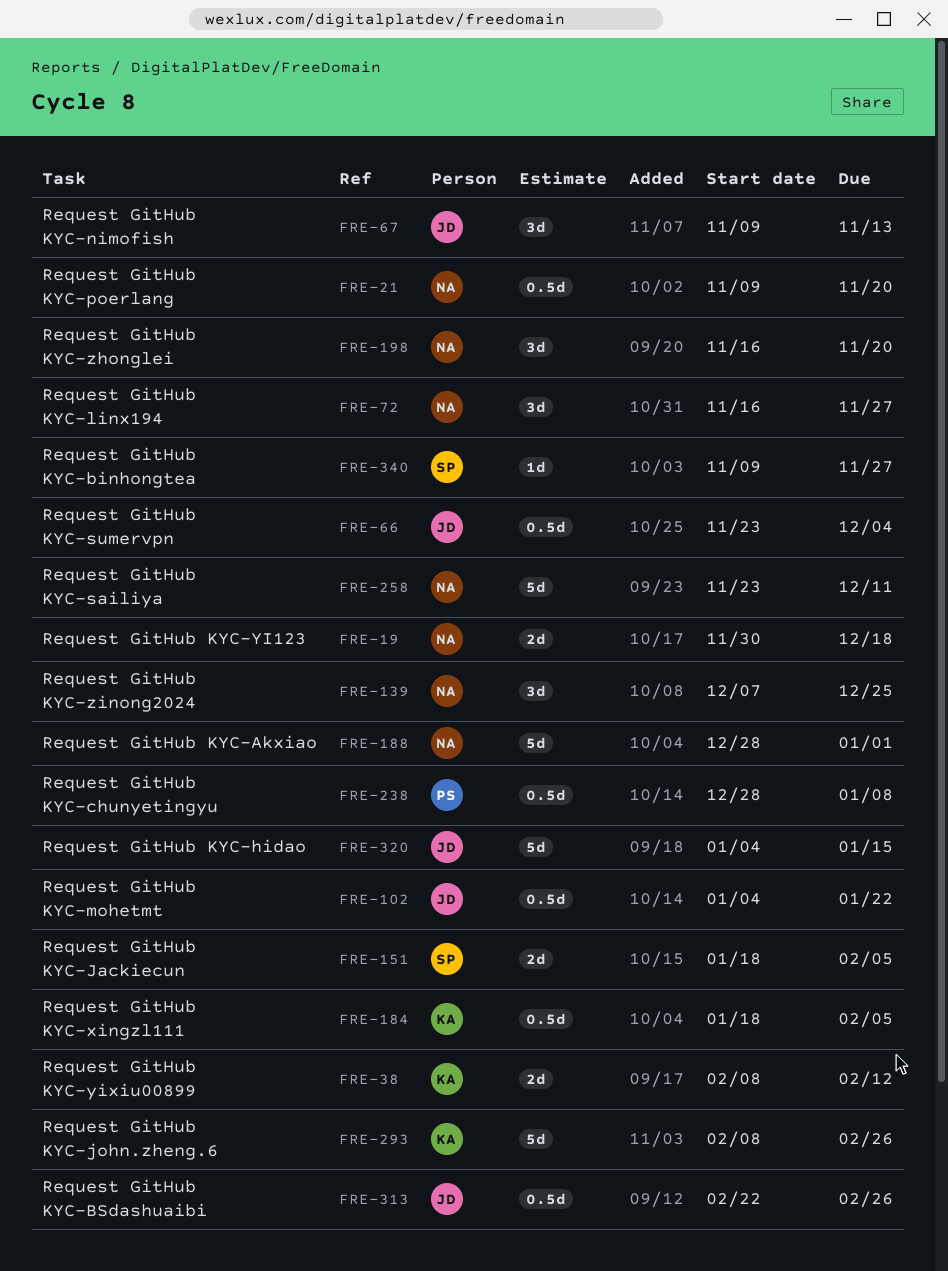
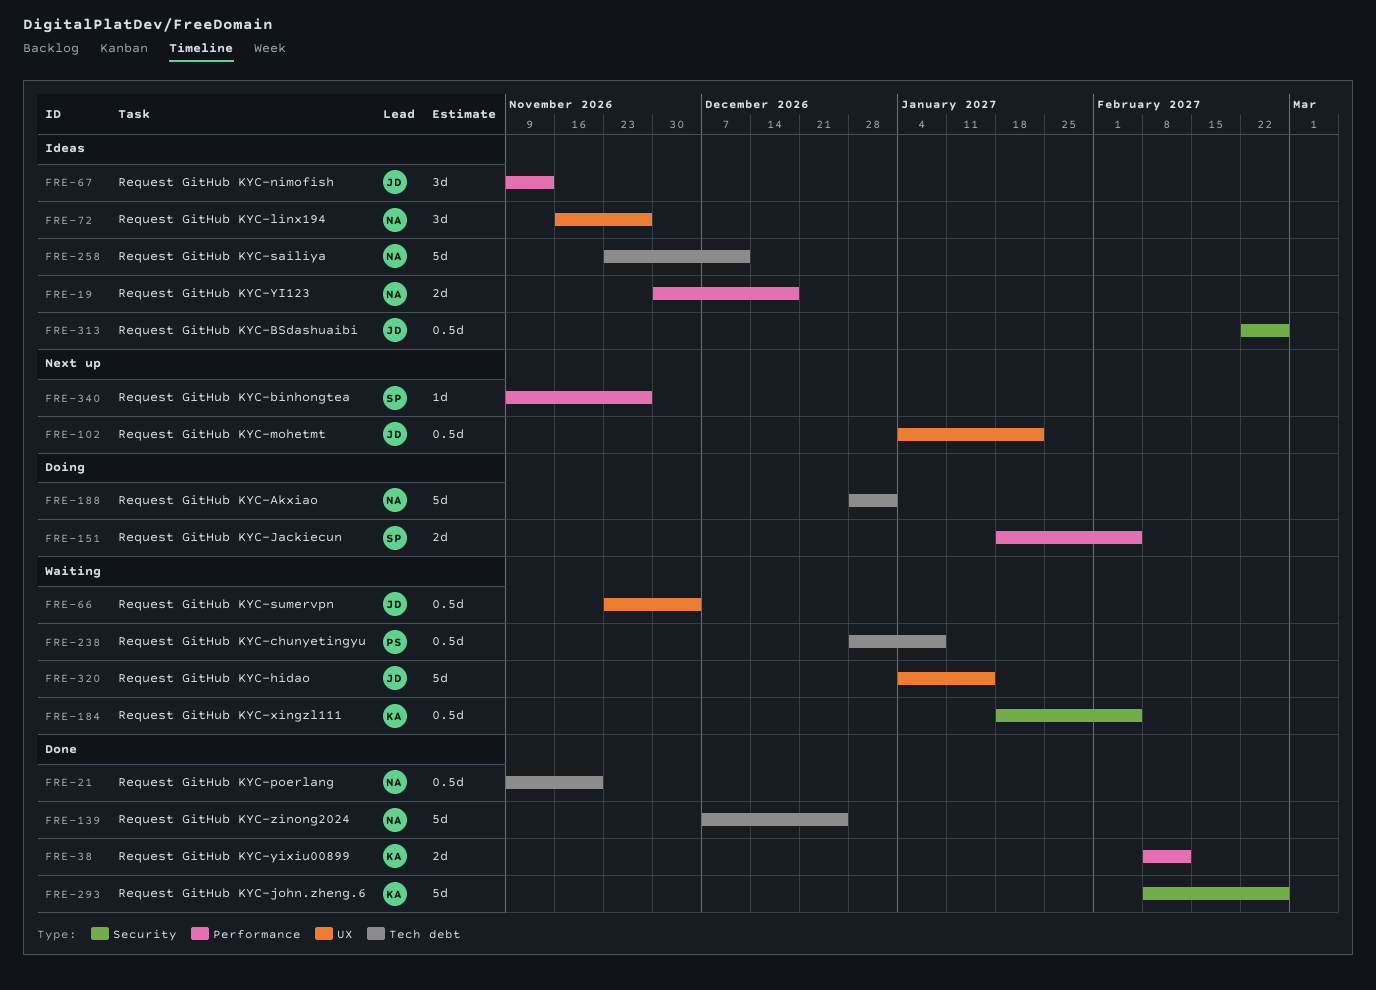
FRE-139, estimate: 3d -> 5d
FRE-198: present -> none

